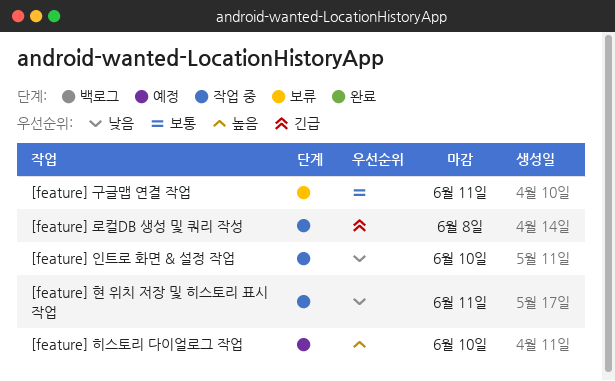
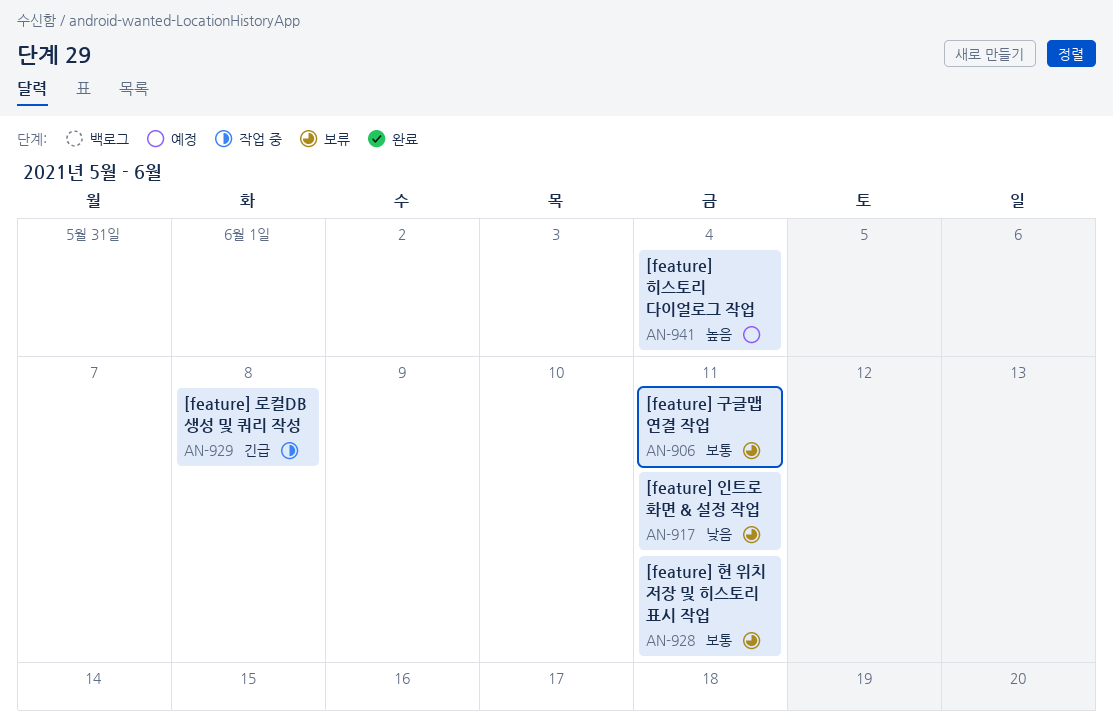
[feature] 인트로 화면 & 설정 작업, status: 작업 중 -> 보류
[feature] 인트로 화면 & 설정 작업, due: Jun 10 -> Jun 11
[feature] 현 위치 저장 및 히스토리 표시 작업, status: 작업 중 -> 보류
[feature] 현 위치 저장 및 히스토리 표시 작업, priority: 낮음 -> 보통
[feature] 히스토리 다이얼로그 작업, due: Jun 10 -> Jun 4

